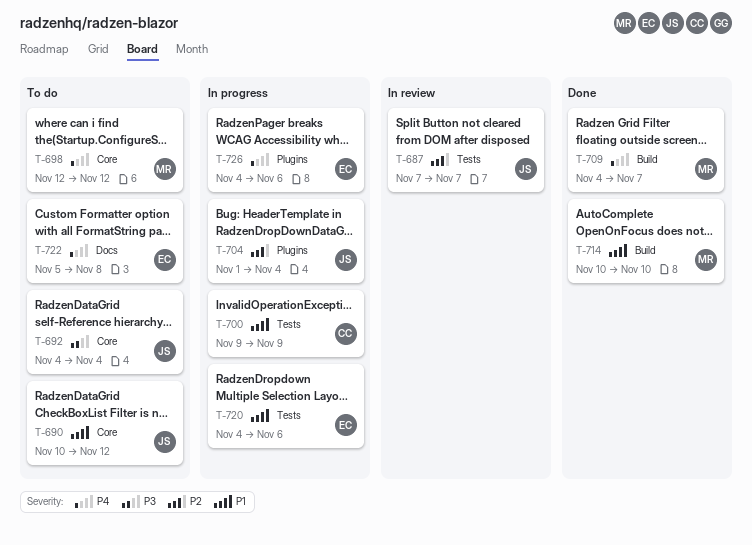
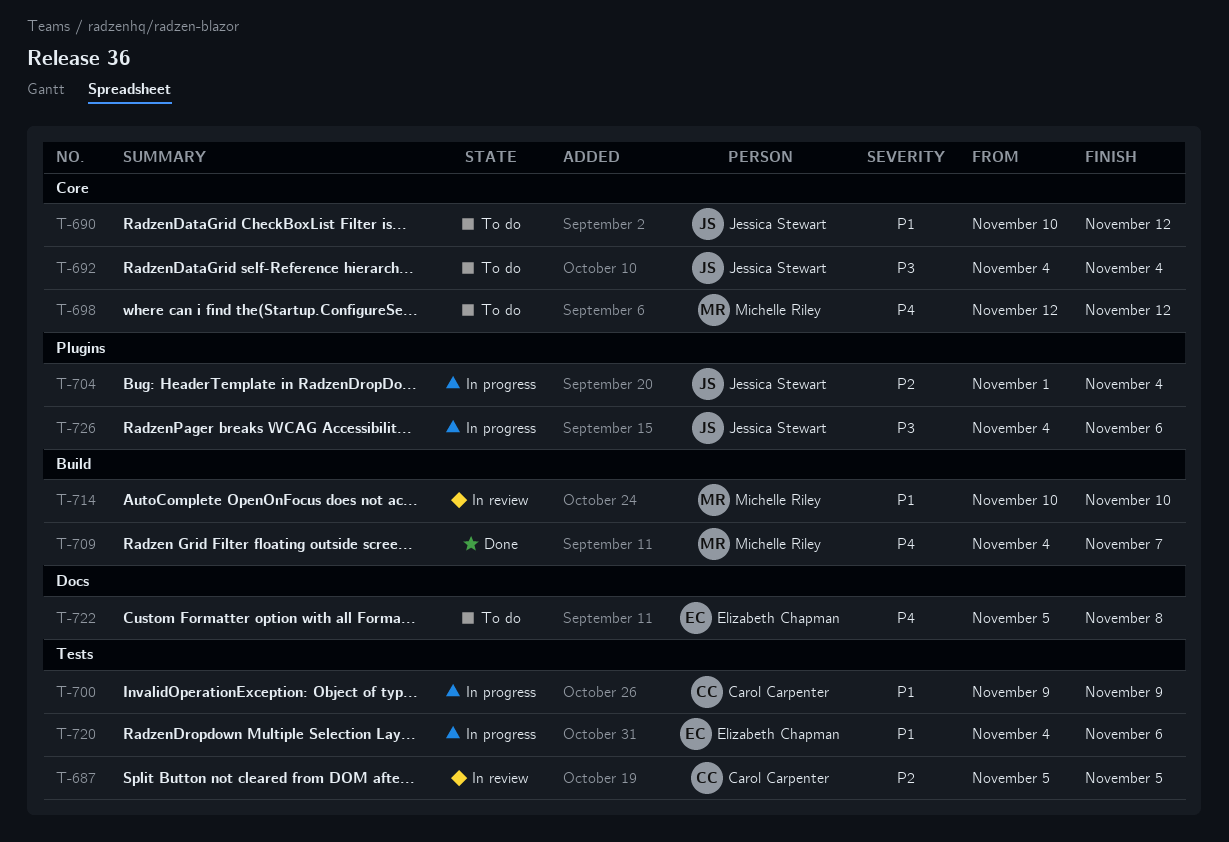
T-687, owner: Jessica Stewart -> Carol Carpenter
T-687, start: Nov 7 -> Nov 5
T-687, due: Nov 7 -> Nov 5
T-714, status: Done -> In review
T-726, owner: Elizabeth Chapman -> Jessica Stewart
T-726, priority: P4 -> P3

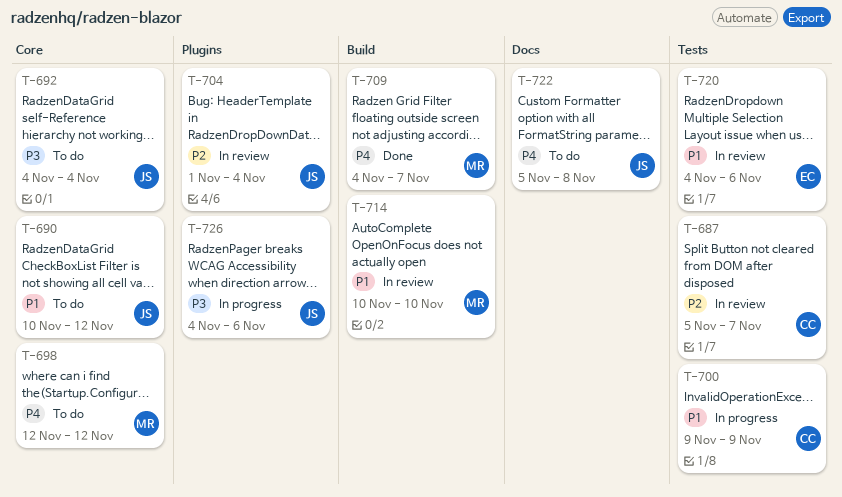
T-687, due: Nov 5 -> Nov 7
T-704, status: In progress -> In review
T-720, status: In progress -> In review
T-722, owner: Elizabeth Chapman -> Jessica Stewart

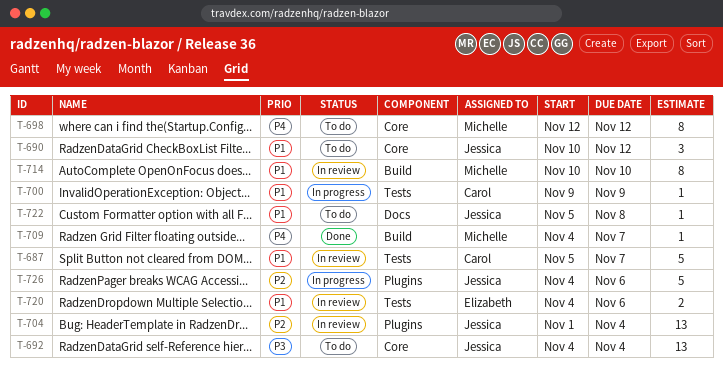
T-687, priority: P2 -> P1
T-722, priority: P4 -> P1
T-726, priority: P3 -> P2

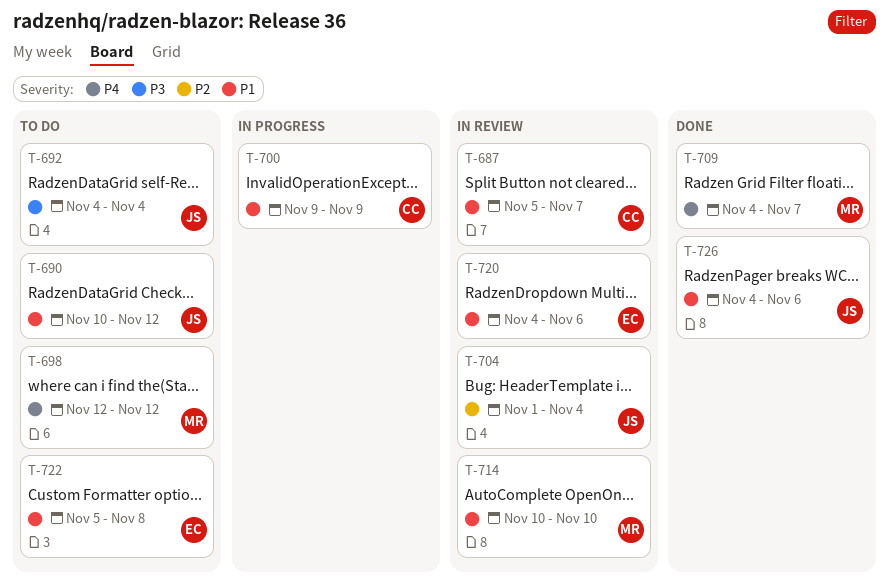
T-722, owner: Jessica -> Elizabeth
T-726, status: In progress -> Done
T-726, priority: P2 -> P1

